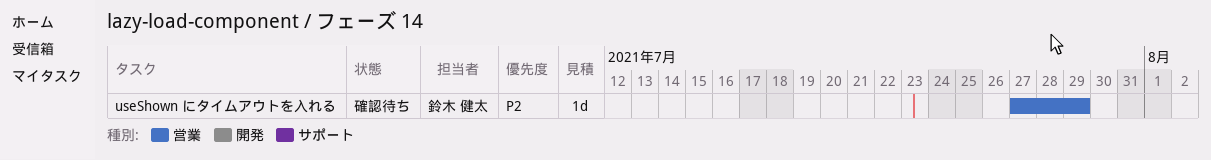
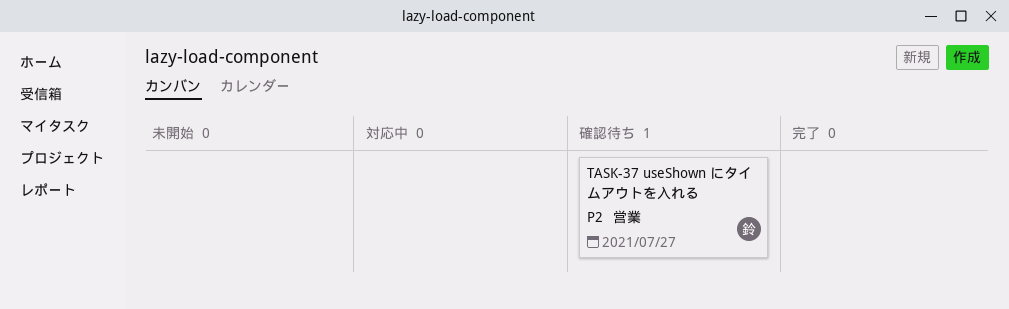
useShown にタイムアウトを入れる, due: Jul 29 -> Jul 27

